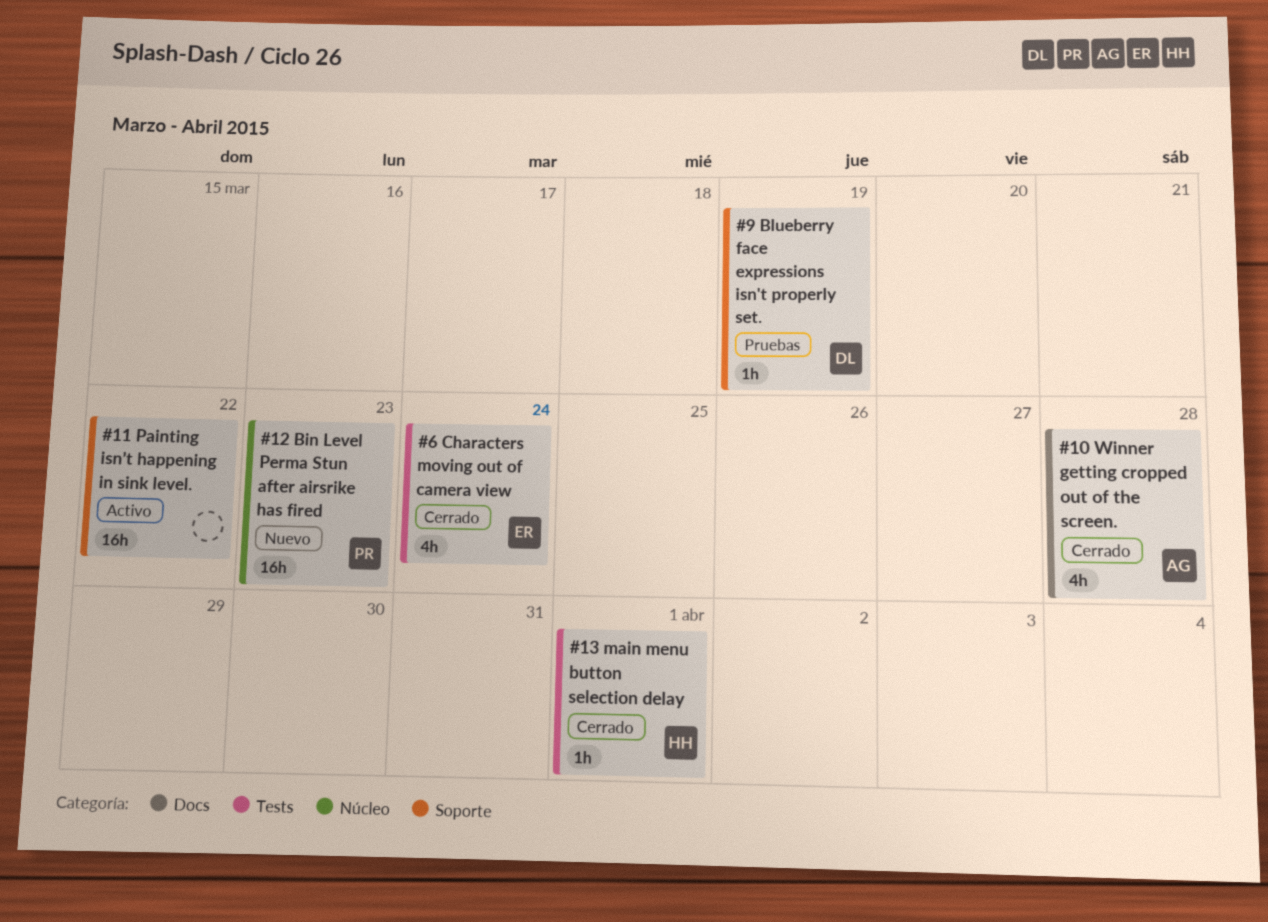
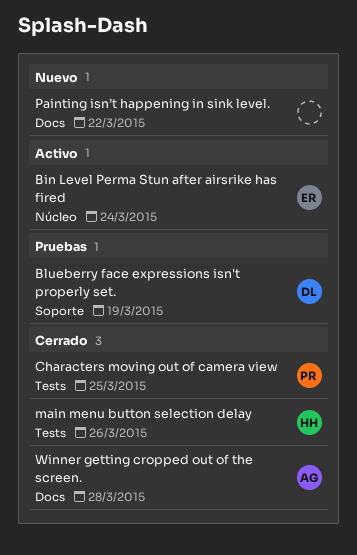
Bin Level Perma Stun after airsrike has fired, status: Nuevo -> Activo
Bin Level Perma Stun after airsrike has fired, owner: PR -> ER
Bin Level Perma Stun after airsrike has fired, due: Mar 23 -> Mar 24
Characters moving out of camera view, owner: ER -> PR
Characters moving out of camera view, due: Mar 24 -> Mar 25
main menu button selection delay, due: Apr 1 -> Mar 26
Painting isn’t happening in sink level., status: Activo -> Nuevo
Painting isn’t happening in sink level., label: Soporte -> Docs

